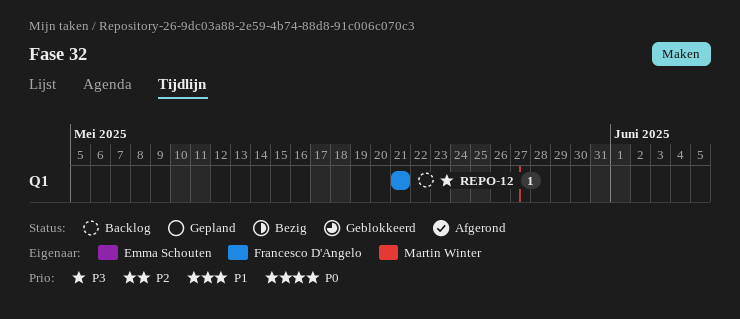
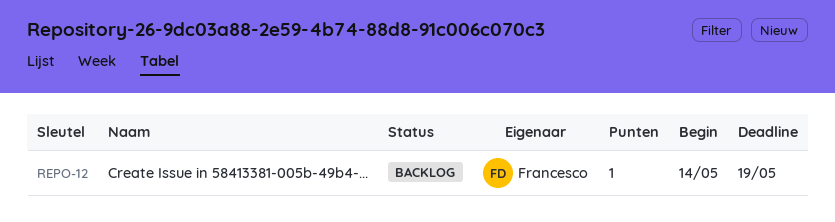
REPO-12, start: May 21 -> May 14
REPO-12, due: May 21 -> May 19

